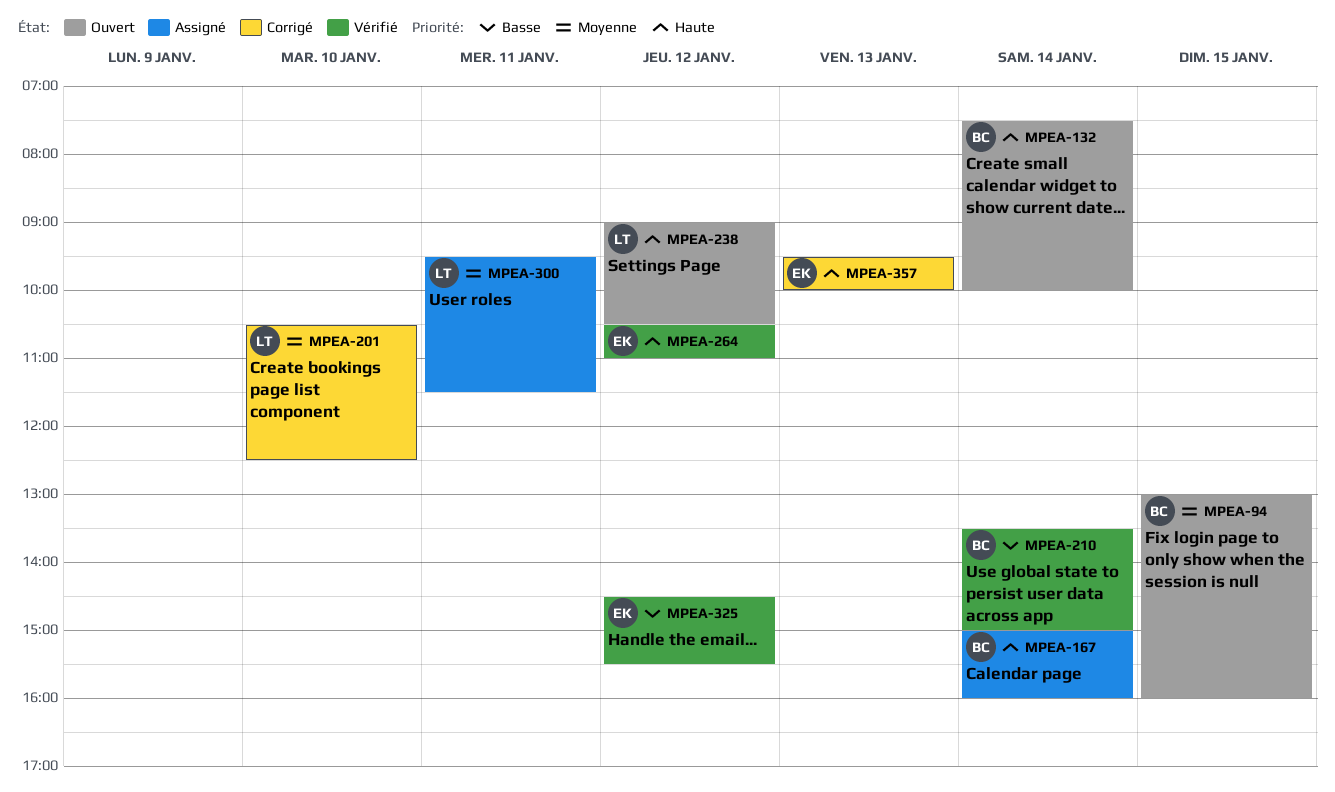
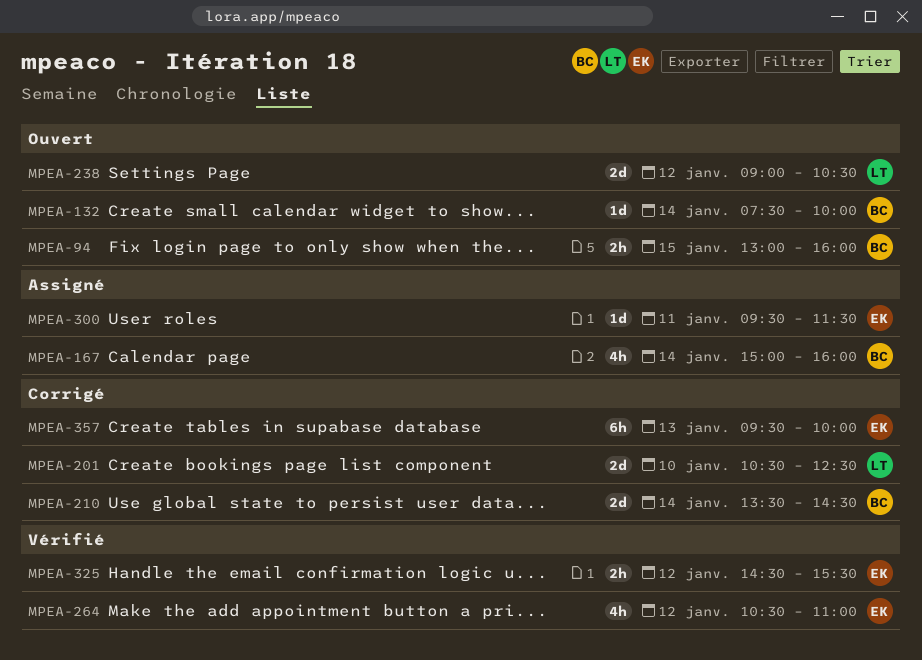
MPEA-210, status: Vérifié -> Corrigé
MPEA-210, ends: 15:00 -> 14:30
MPEA-300, owner: LT -> EK

